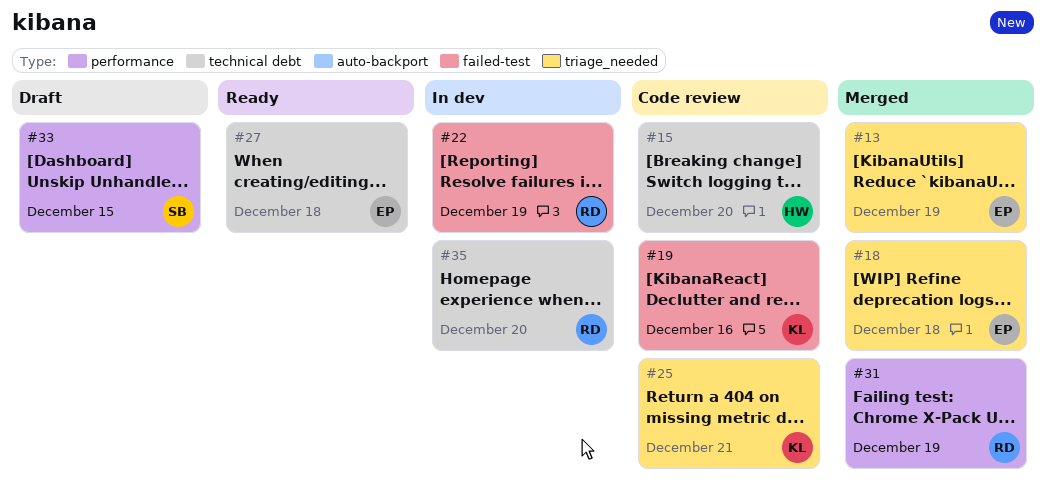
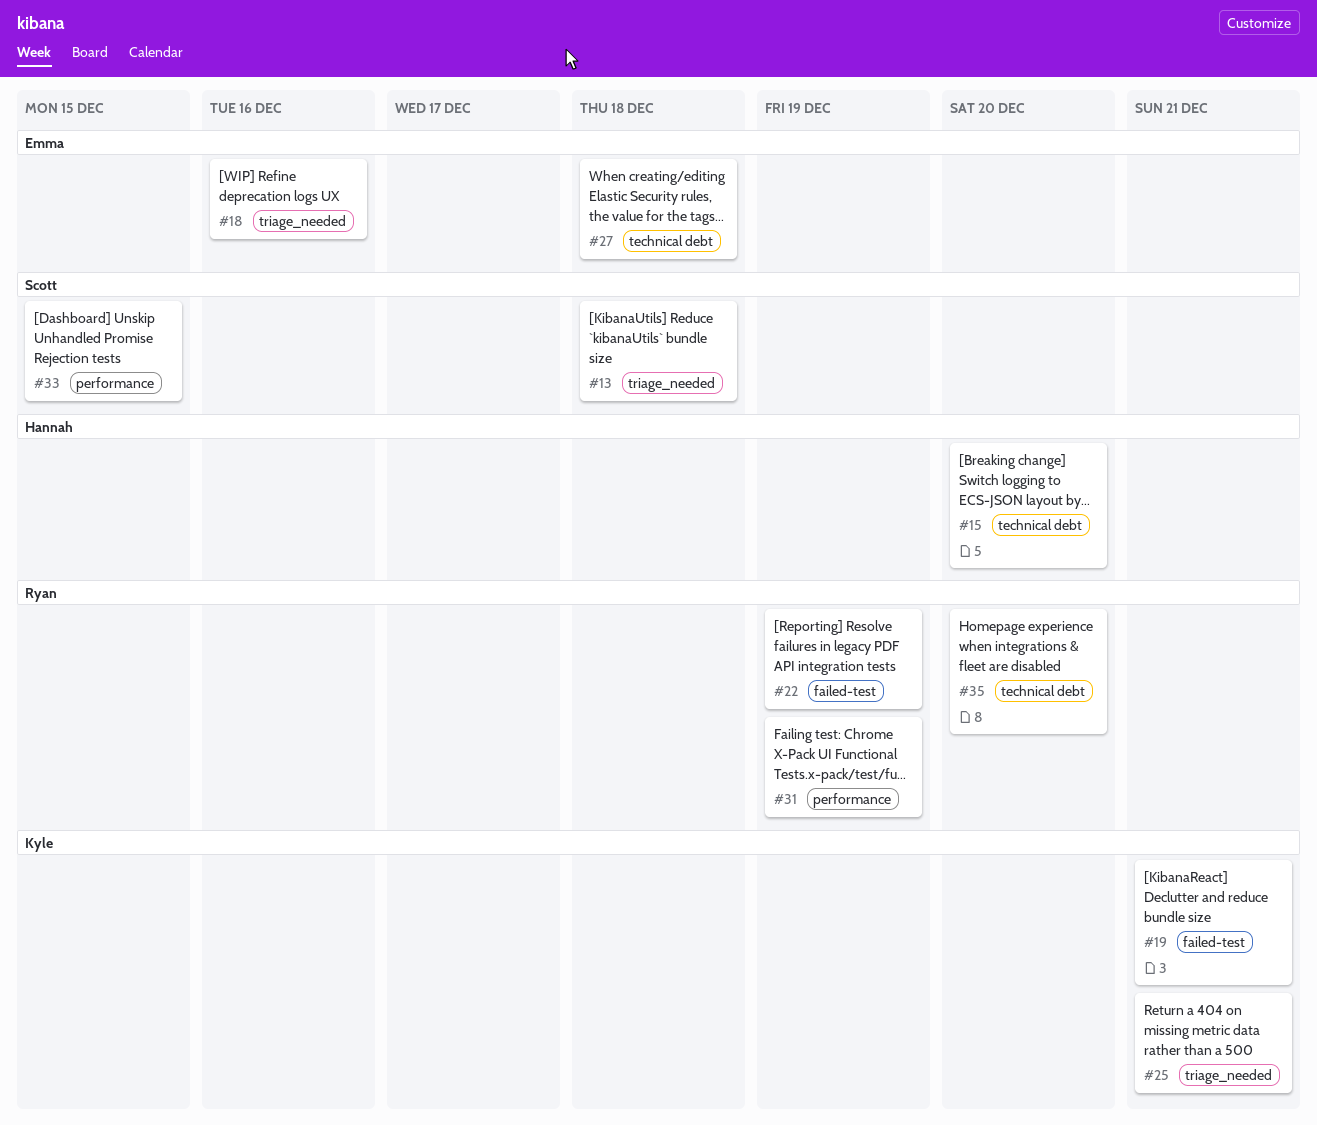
#13, owner: Emma -> Scott
#13, due: Dec 19 -> Dec 18
#18, due: Dec 18 -> Dec 16
#19, due: Dec 16 -> Dec 21

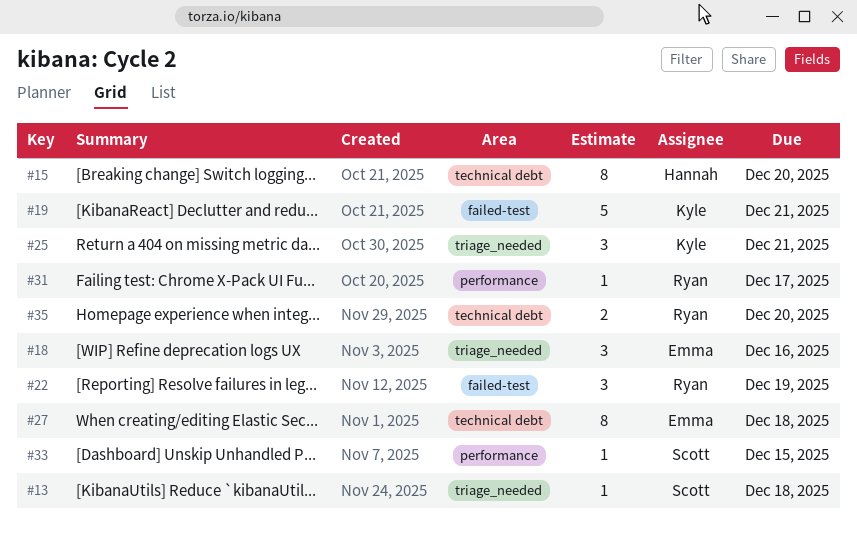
#31, due: Dec 19 -> Dec 17

